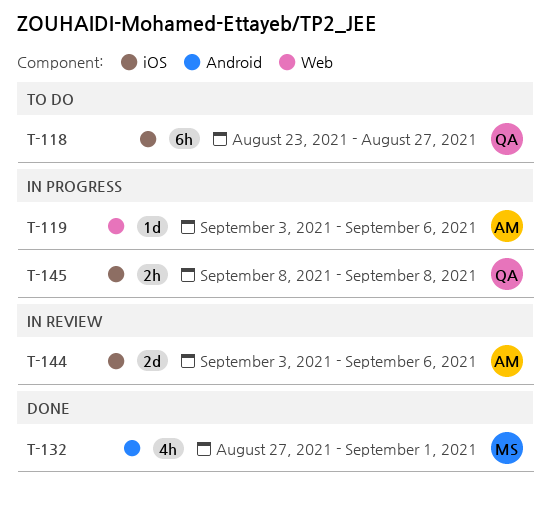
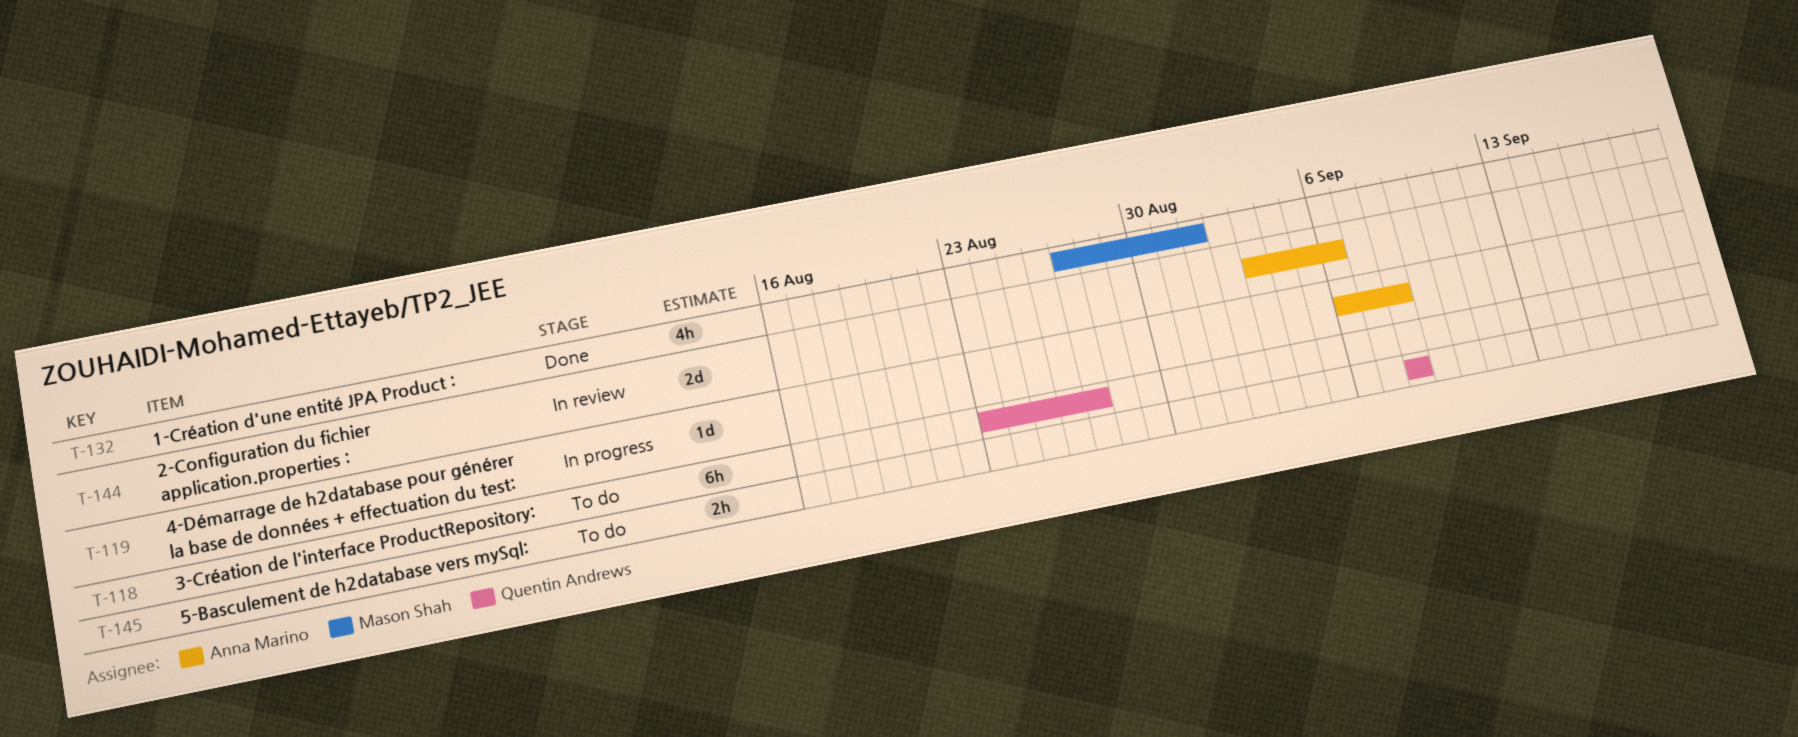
T-119, start: Sep 3 -> Sep 6
T-119, due: Sep 6 -> Sep 8
T-145, status: In progress -> To do

